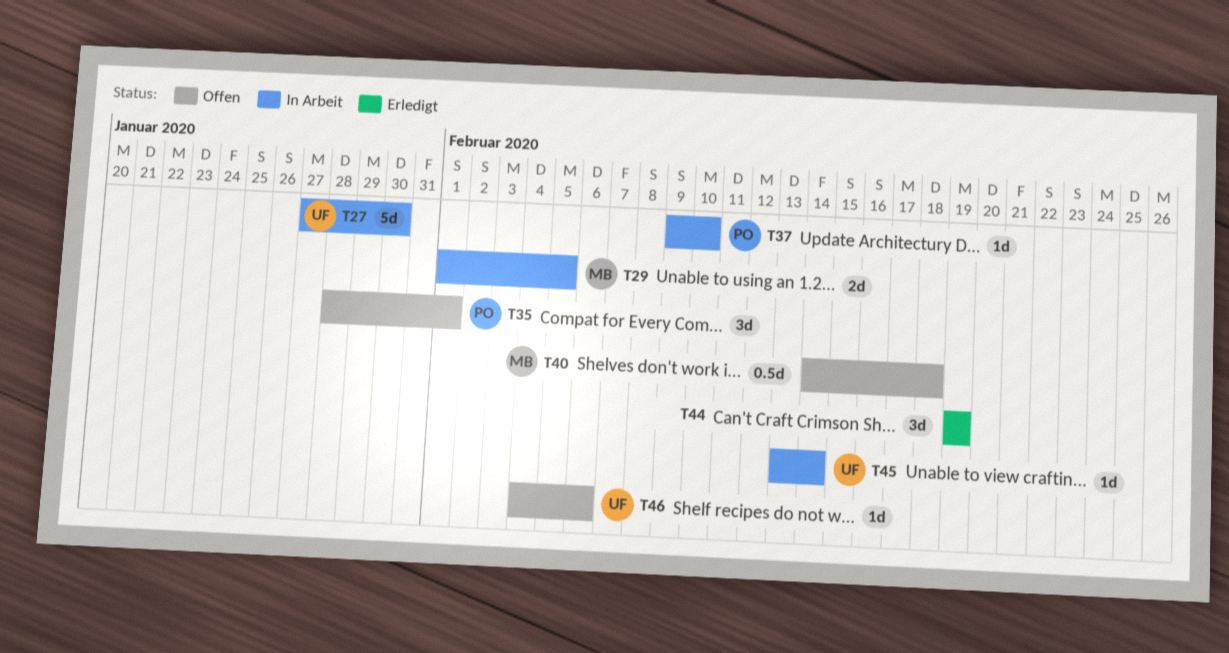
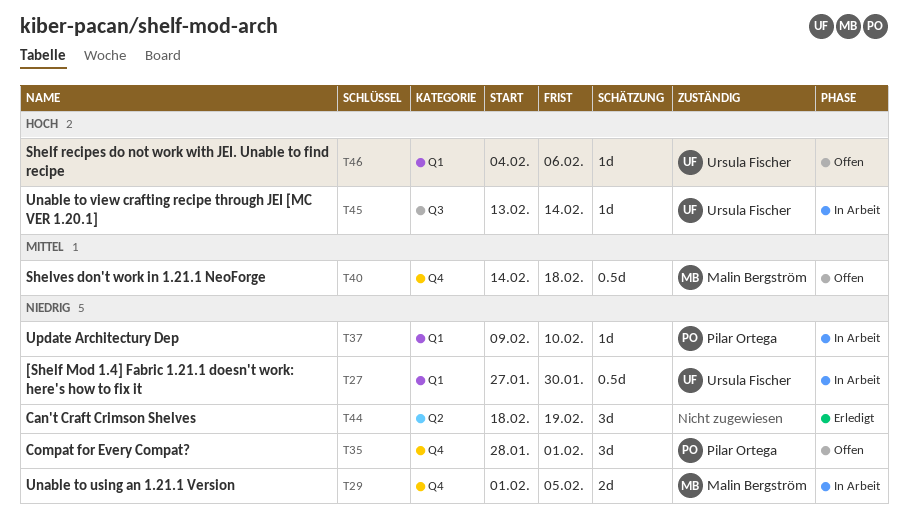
T27, estimate: 5d -> 0.5d
T44, start: Feb 19 -> Feb 18

